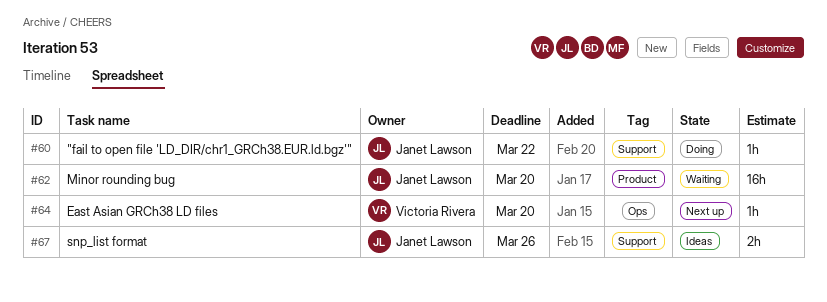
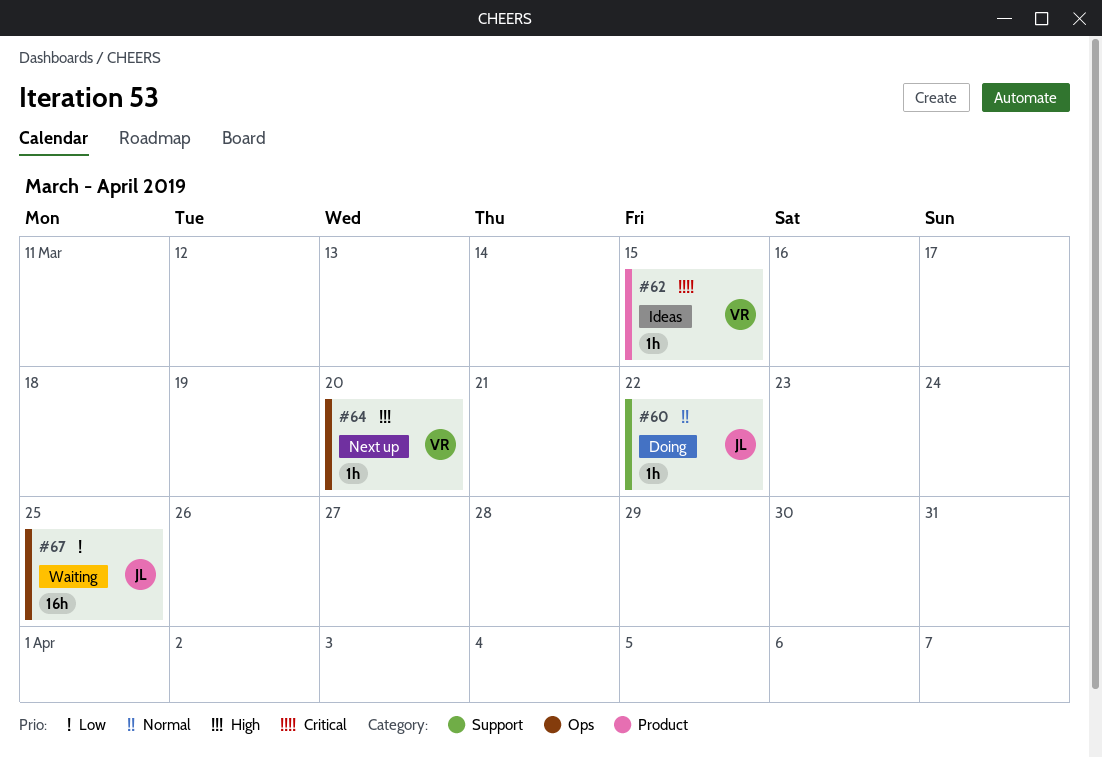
#62, status: Waiting -> Ideas
#62, owner: Janet Lawson -> Victoria Rivera
#62, estimate: 16h -> 1h
#62, due: Mar 20 -> Mar 15
#67, status: Ideas -> Waiting
#67, label: Support -> Ops
#67, estimate: 2h -> 16h
#67, due: Mar 26 -> Mar 25

